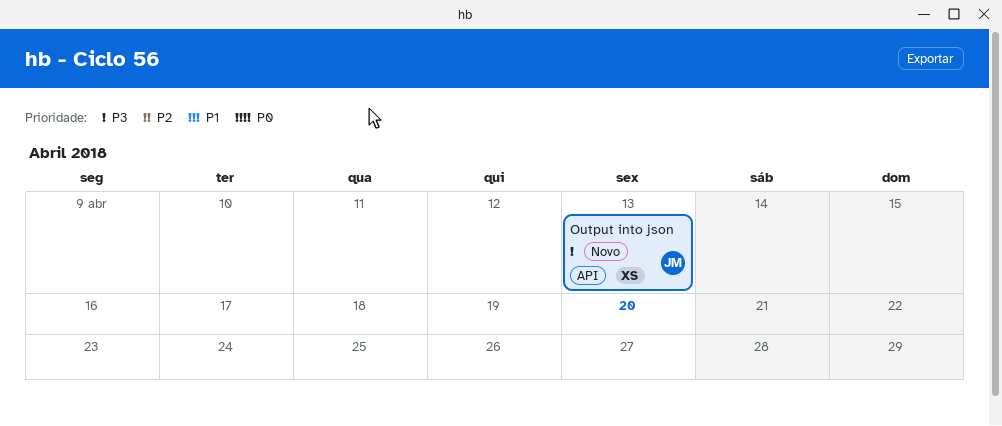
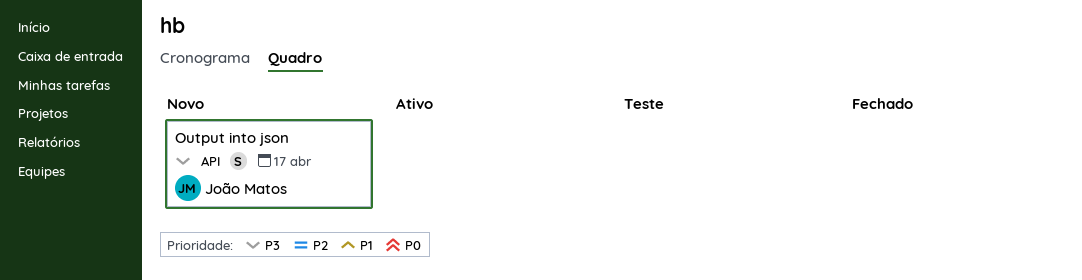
Output into json, estimate: XS -> S
Output into json, due: Apr 13 -> Apr 17

